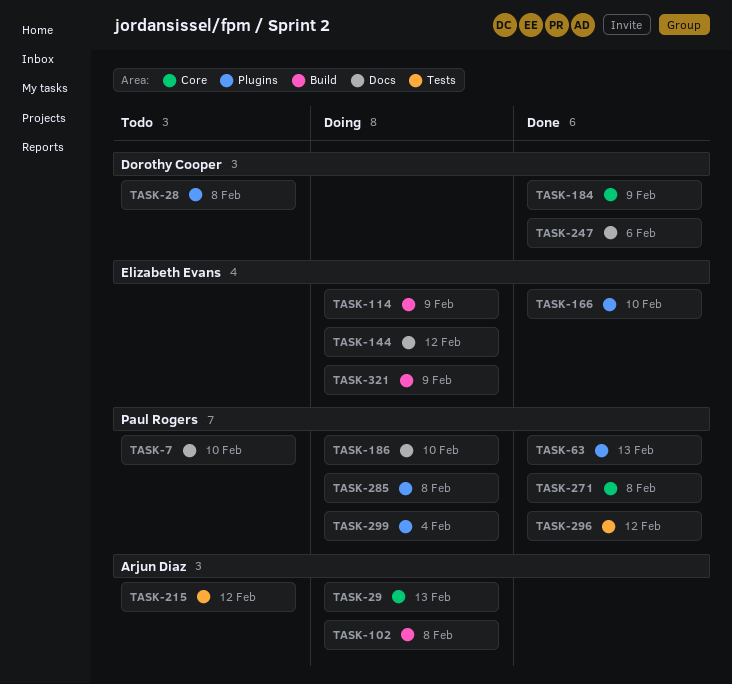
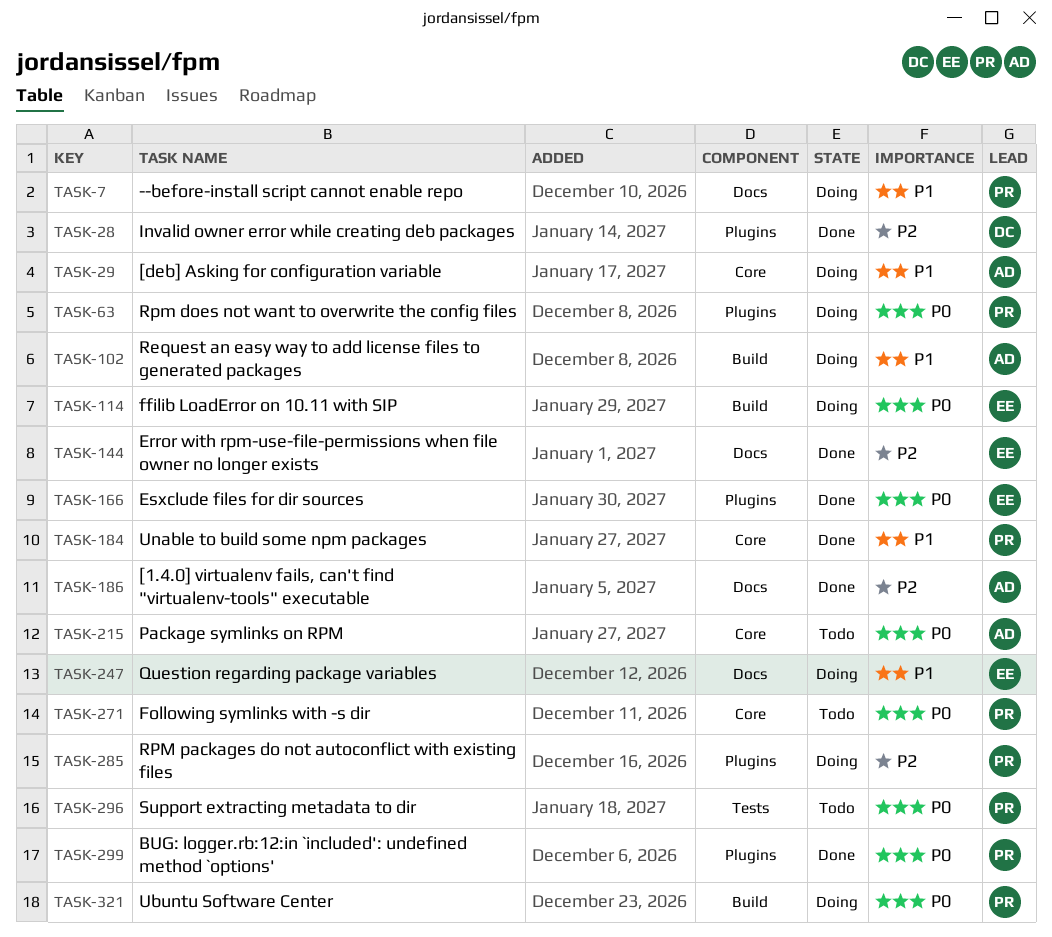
TASK-7, status: Todo -> Doing
TASK-28, status: Todo -> Done
TASK-63, status: Done -> Doing
TASK-144, status: Doing -> Done
TASK-184, owner: Dorothy Cooper -> Paul Rogers
TASK-186, status: Doing -> Done
TASK-186, owner: Paul Rogers -> Arjun Diaz
TASK-215, label: Tests -> Core
TASK-247, status: Done -> Doing
TASK-247, owner: Dorothy Cooper -> Elizabeth Evans
TASK-271, status: Done -> Todo
TASK-296, status: Done -> Todo
TASK-299, status: Doing -> Done
TASK-321, owner: Elizabeth Evans -> Paul Rogers

